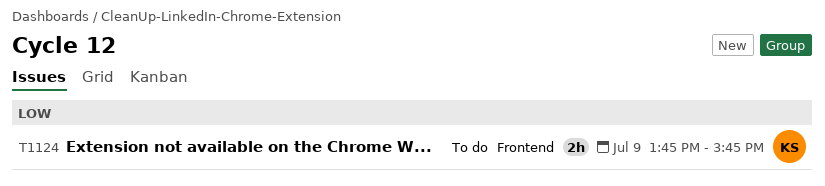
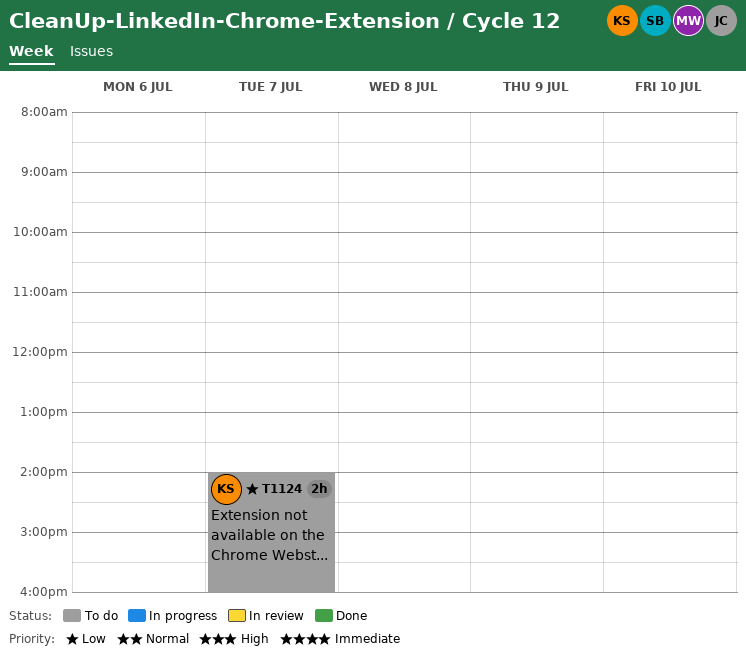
T1124, day: Jul 9 -> Jul 7
T1124, begins: 13:45 -> 14:00
T1124, ends: 15:45 -> 16:00

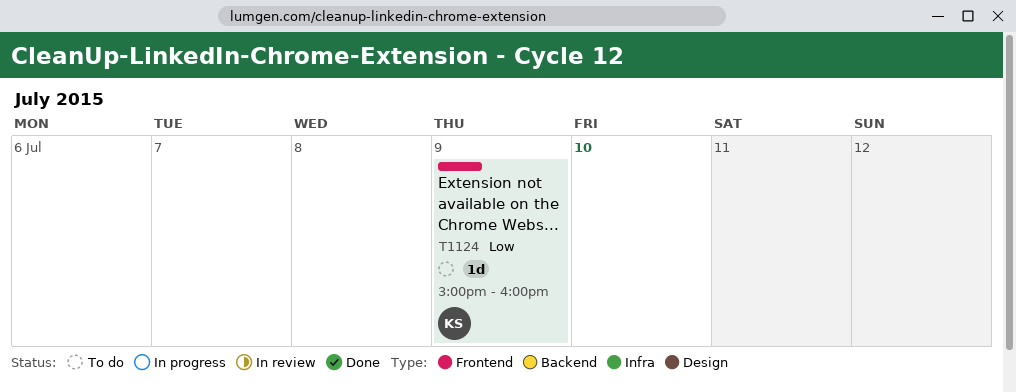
T1124, estimate: 2h -> 1d
T1124, day: Jul 7 -> Jul 9
T1124, begins: 14:00 -> 15:00

